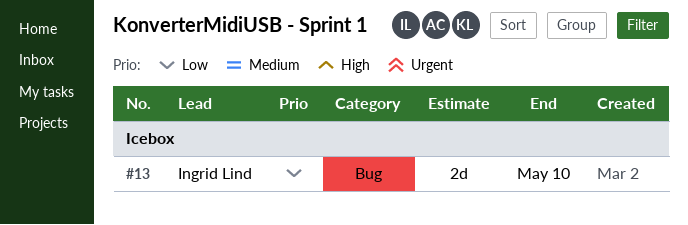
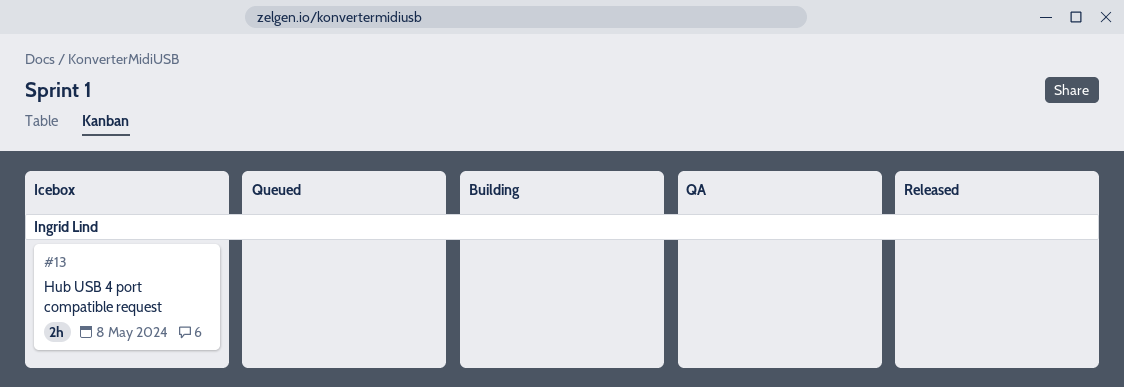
#13, estimate: 2d -> 2h
#13, due: May 10 -> May 8

